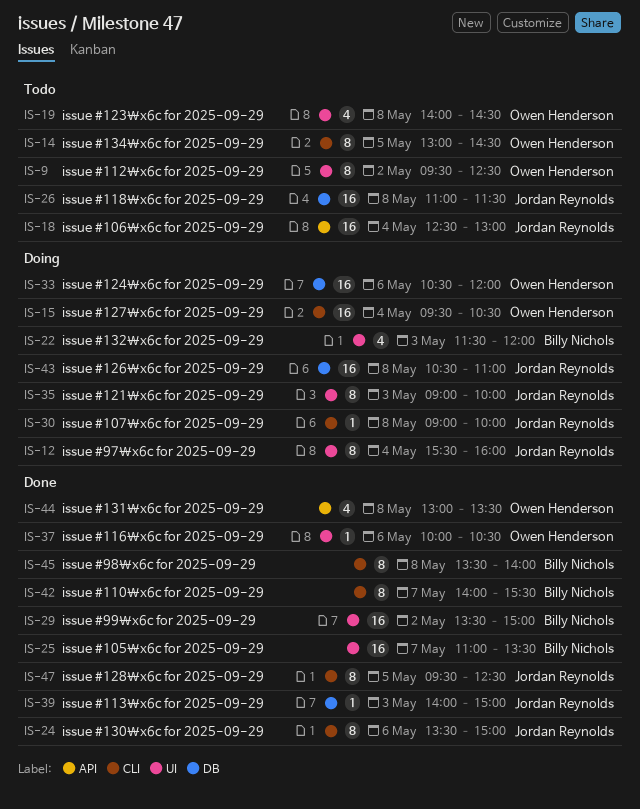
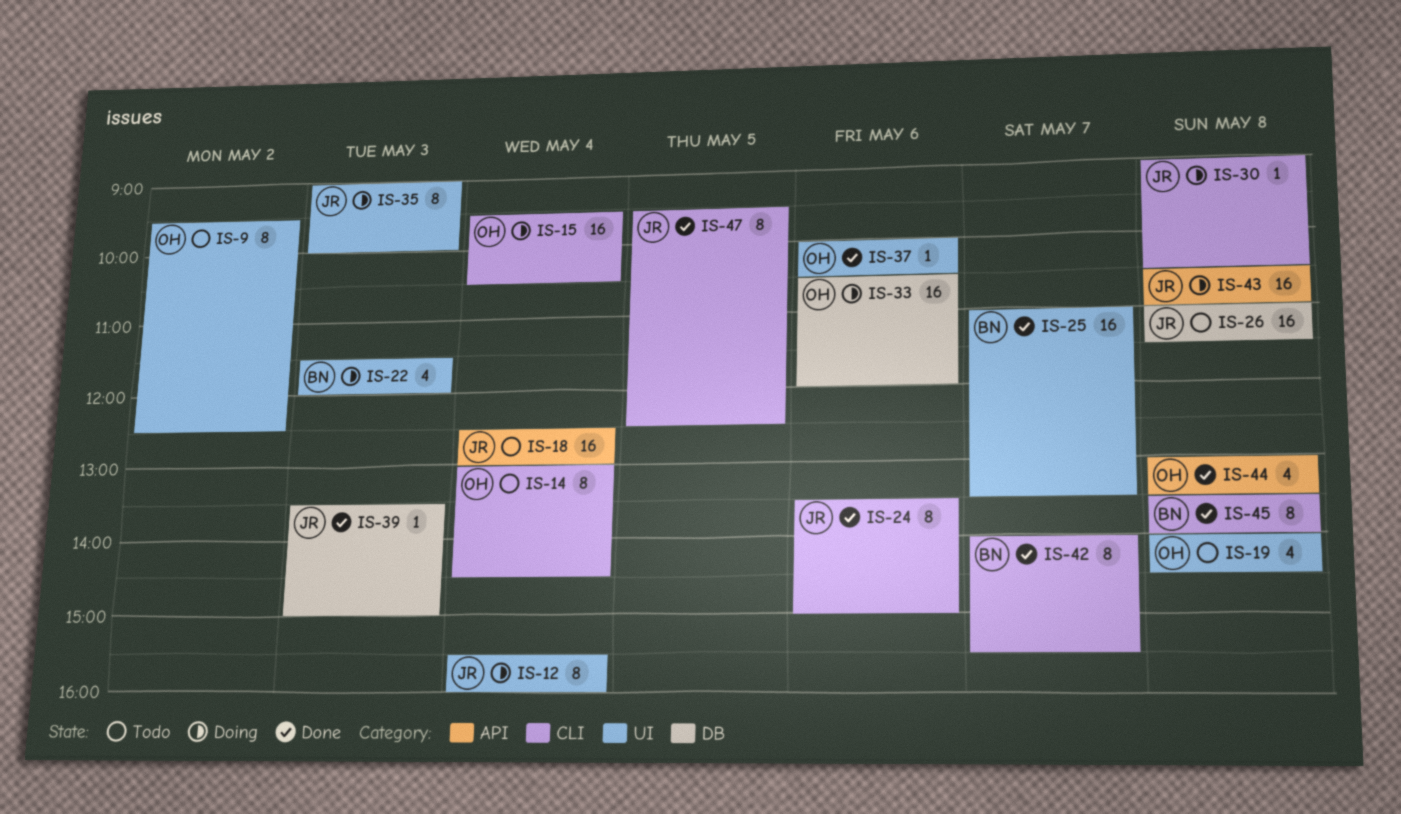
IS-14, day: May 5 -> May 4
IS-29: present -> none
IS-30, ends: 10:00 -> 10:30
IS-39, begins: 14:00 -> 13:30
IS-43, label: DB -> API

